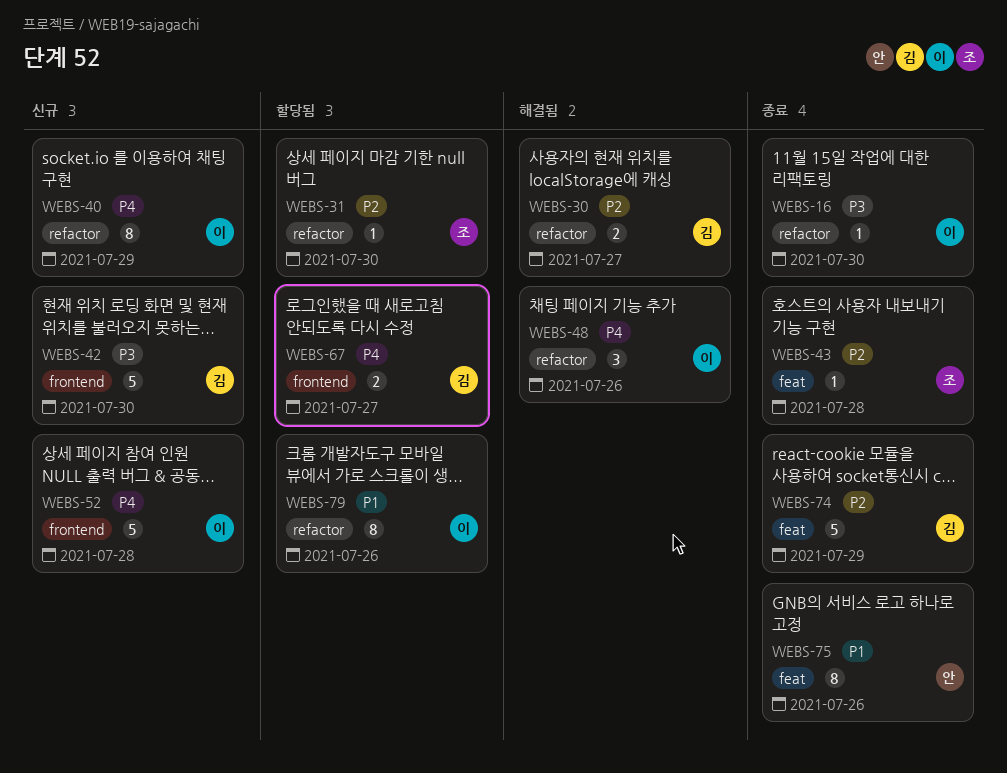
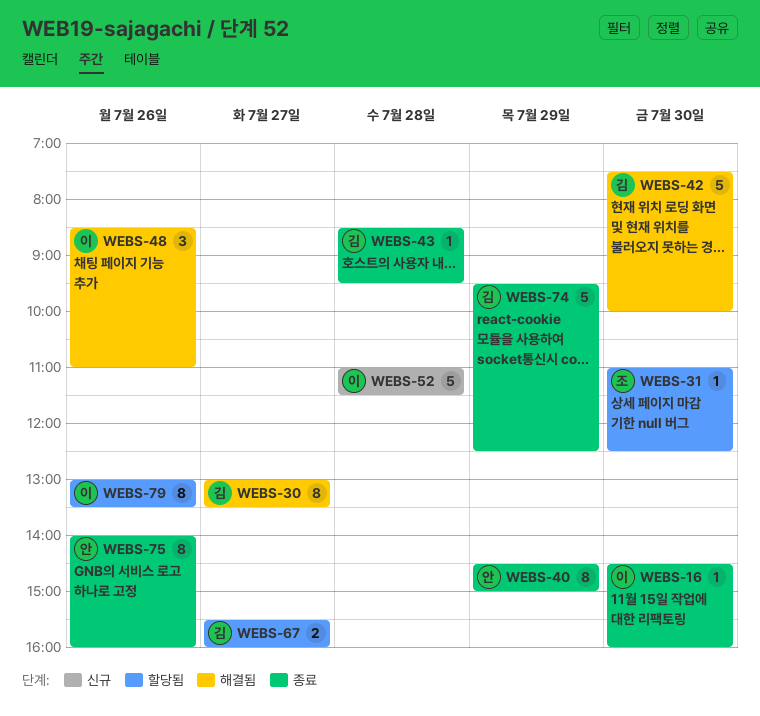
WEBS-30, estimate: 2 -> 8
WEBS-40, status: 신규 -> 종료
WEBS-40, owner: 이 -> 안
WEBS-42, status: 신규 -> 해결됨
WEBS-43, owner: 조 -> 김

